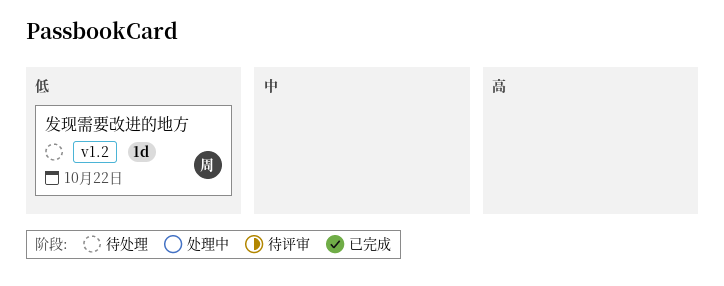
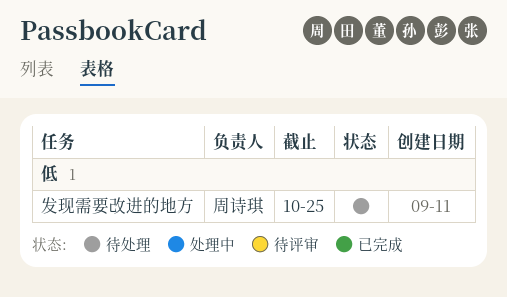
发现需要改进的地方, due: Oct 22 -> Oct 25

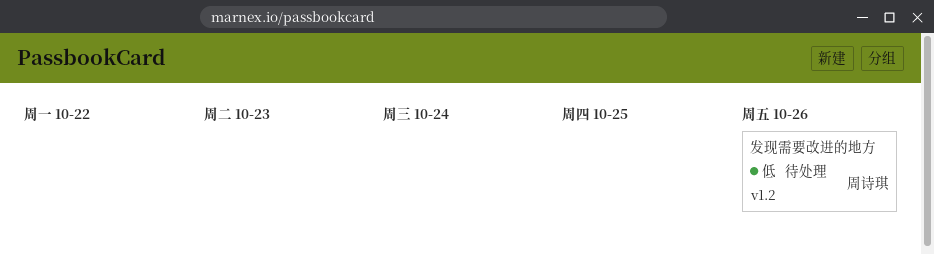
发现需要改进的地方, due: Oct 25 -> Oct 26

